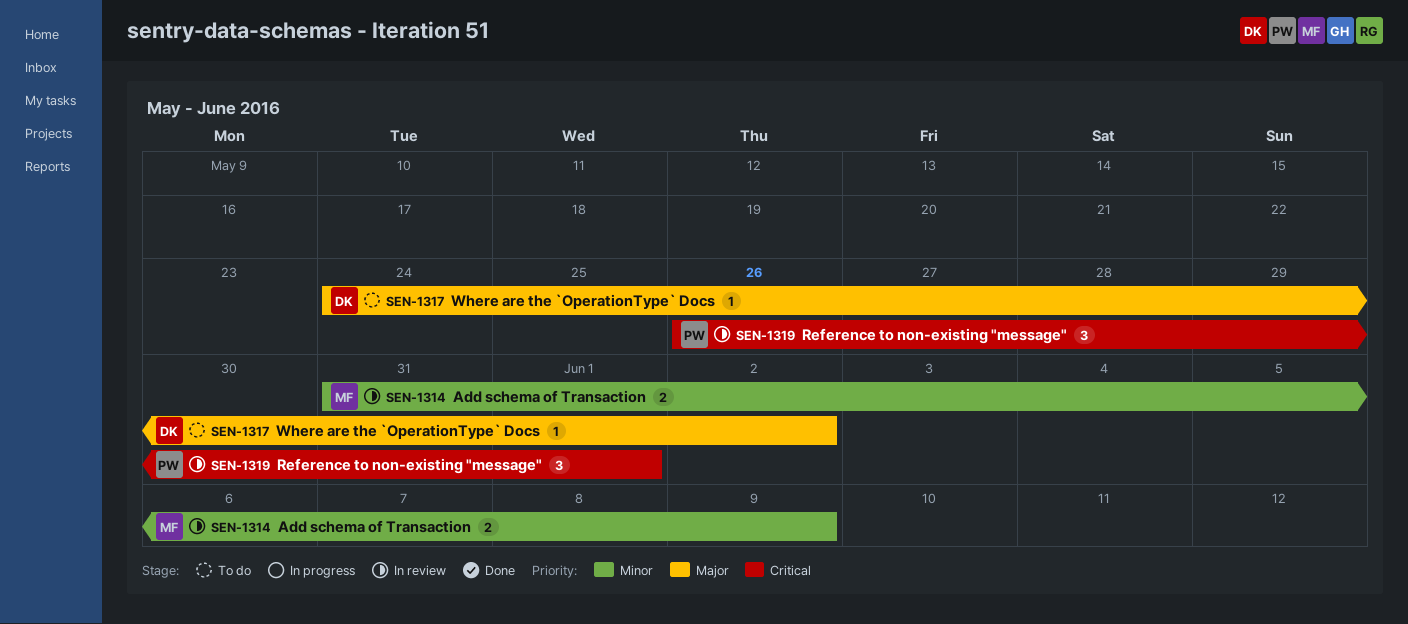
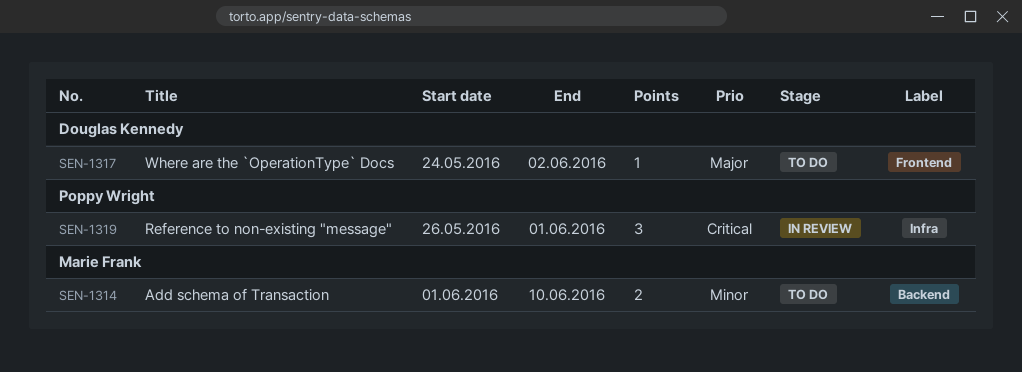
SEN-1314, status: In review -> To do
SEN-1314, start: May 31 -> Jun 1
SEN-1314, due: Jun 9 -> Jun 10

